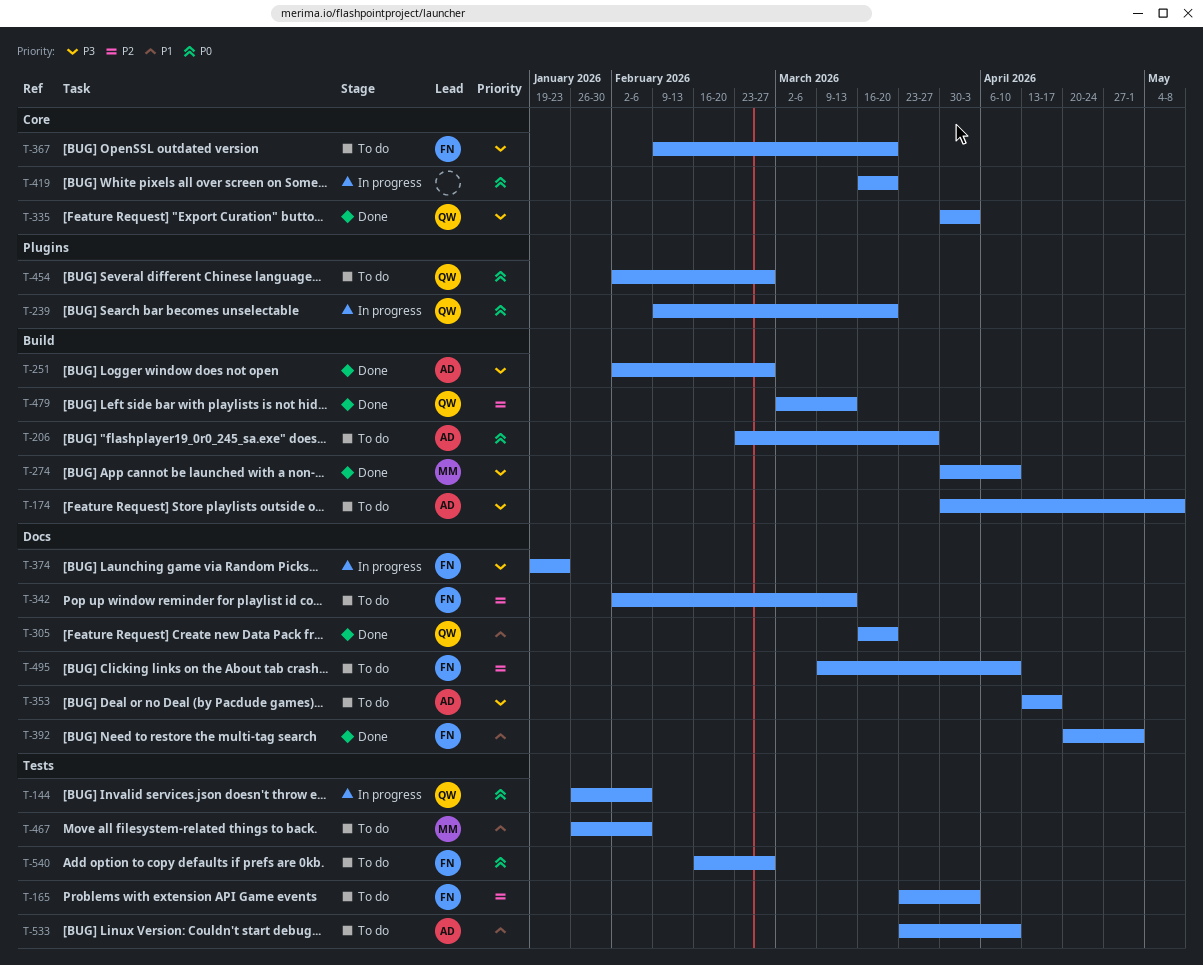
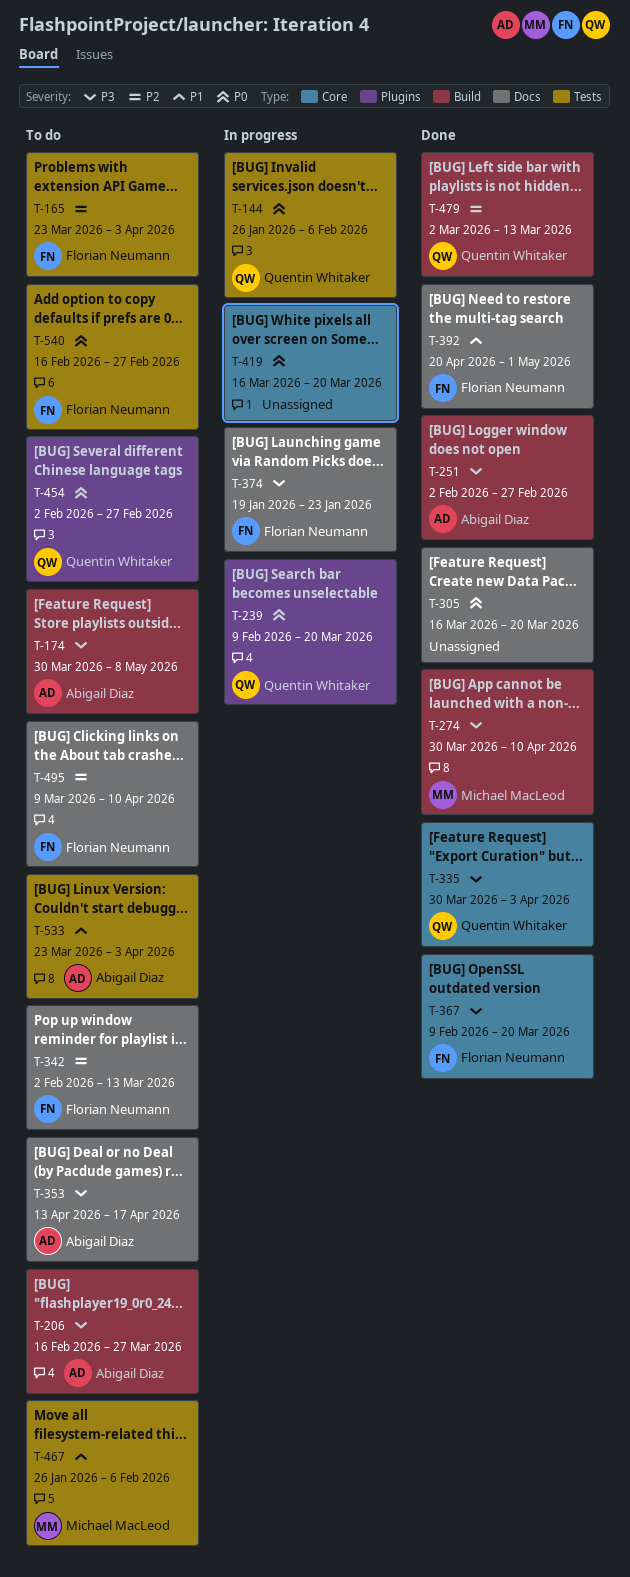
T-206, priority: P0 -> P3
T-206, start: Feb 23 -> Feb 16
T-305, owner: Quentin Whitaker -> none
T-305, priority: P1 -> P0
T-367, status: To do -> Done
T-533, due: Apr 10 -> Apr 3

